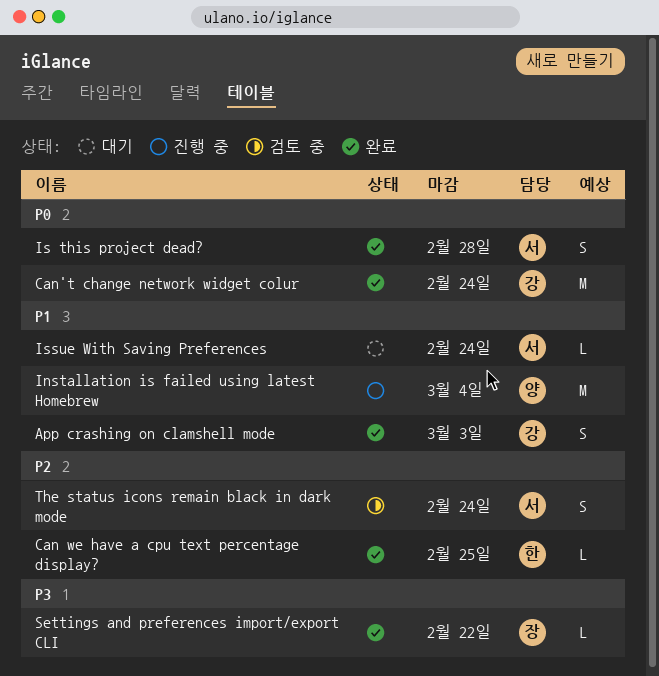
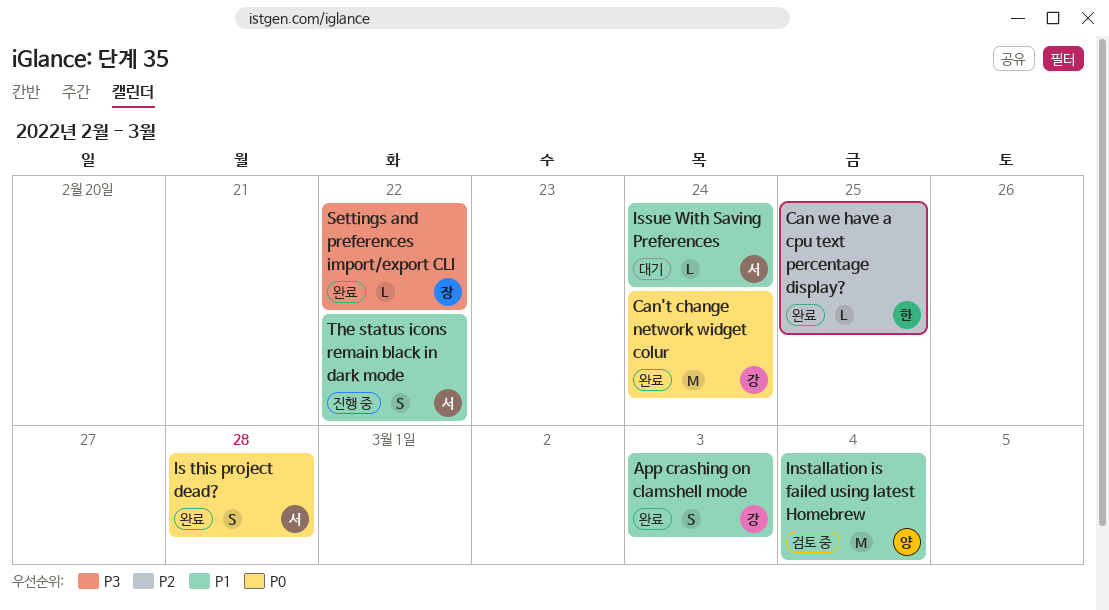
Installation is failed using latest Homebrew, status: 진행 중 -> 검토 중
The status icons remain black in dark mode, status: 검토 중 -> 진행 중
The status icons remain black in dark mode, priority: P2 -> P1
The status icons remain black in dark mode, due: Feb 24 -> Feb 22

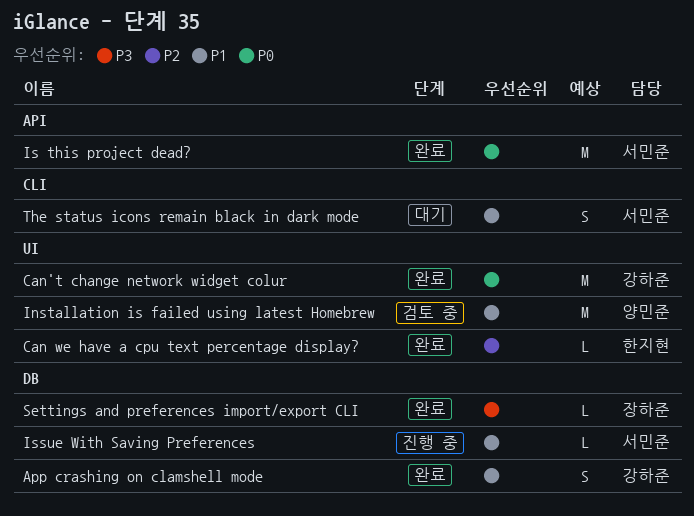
Is this project dead?, estimate: S -> M
Issue With Saving Preferences, status: 대기 -> 진행 중
The status icons remain black in dark mode, status: 진행 중 -> 대기

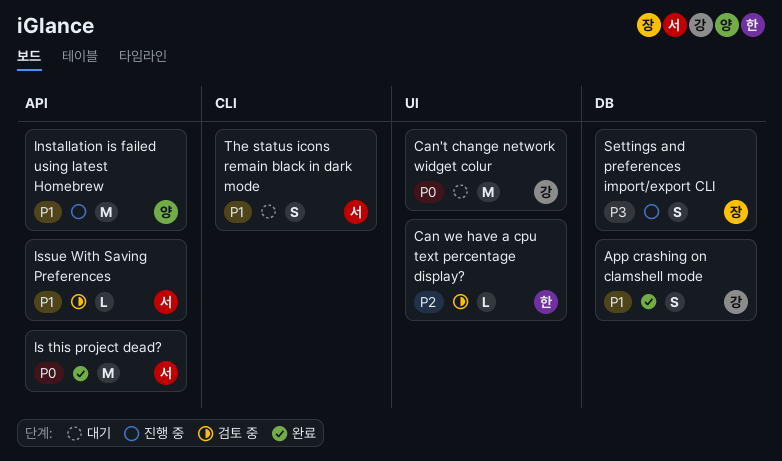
Can we have a cpu text percentage display?, status: 완료 -> 검토 중
Can't change network widget colur, status: 완료 -> 대기
Installation is failed using latest Homebrew, status: 검토 중 -> 진행 중
Installation is failed using latest Homebrew, label: UI -> API
Issue With Saving Preferences, status: 진행 중 -> 검토 중
Issue With Saving Preferences, label: DB -> API
Settings and preferences import/export CLI, status: 완료 -> 진행 중
Settings and preferences import/export CLI, estimate: L -> S

